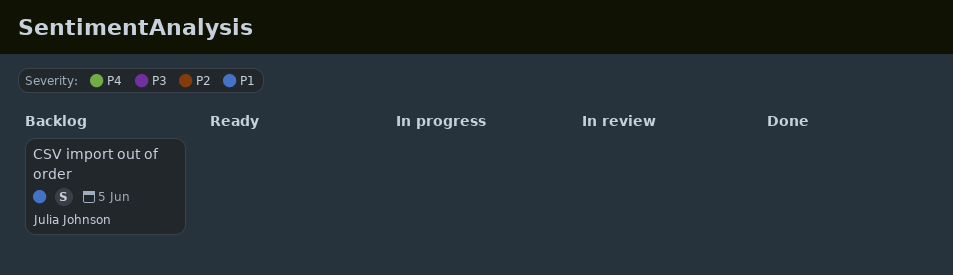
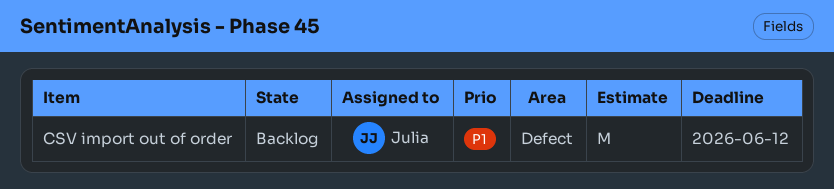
CSV import out of order, estimate: S -> M
CSV import out of order, due: Jun 5 -> Jun 12

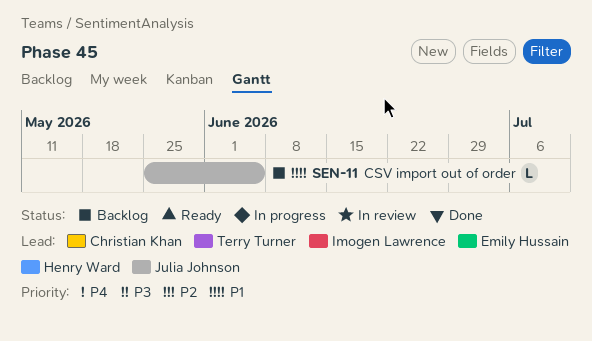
CSV import out of order, estimate: M -> L
CSV import out of order, due: Jun 12 -> Jun 5

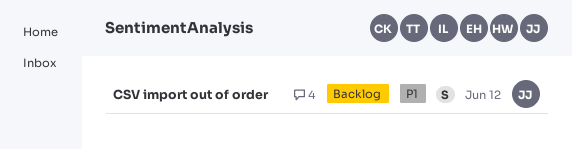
CSV import out of order, estimate: L -> S
CSV import out of order, due: Jun 5 -> Jun 12

